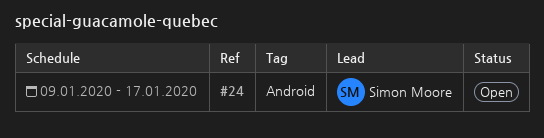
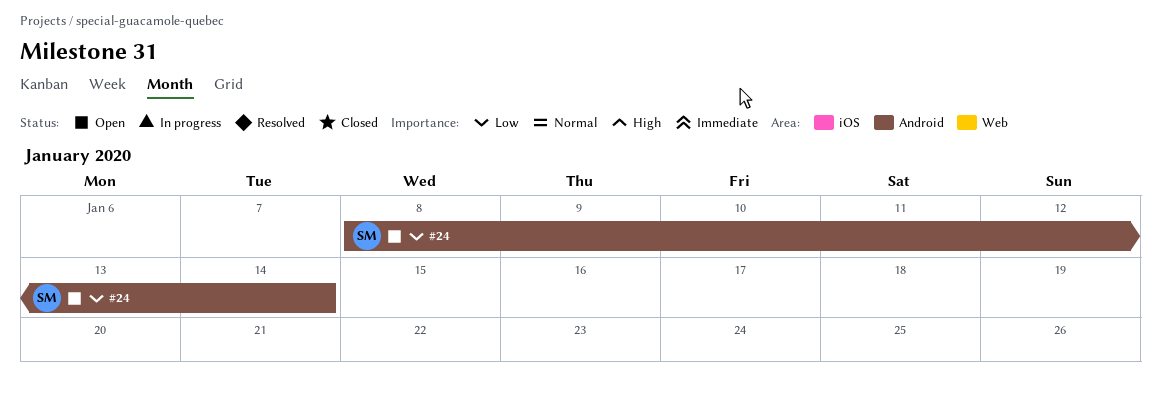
#24, start: Jan 9 -> Jan 8
#24, due: Jan 17 -> Jan 14

